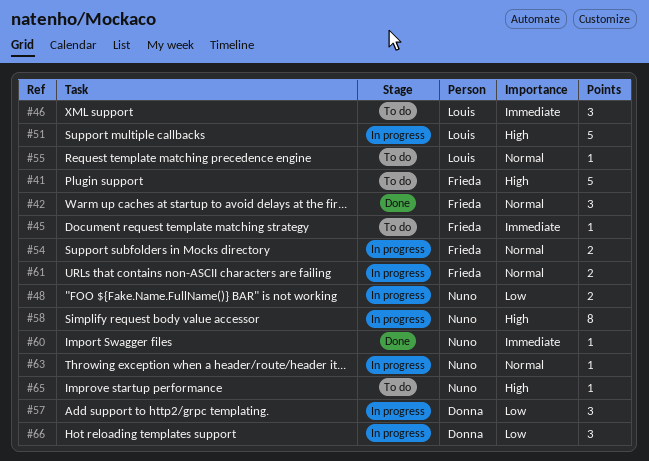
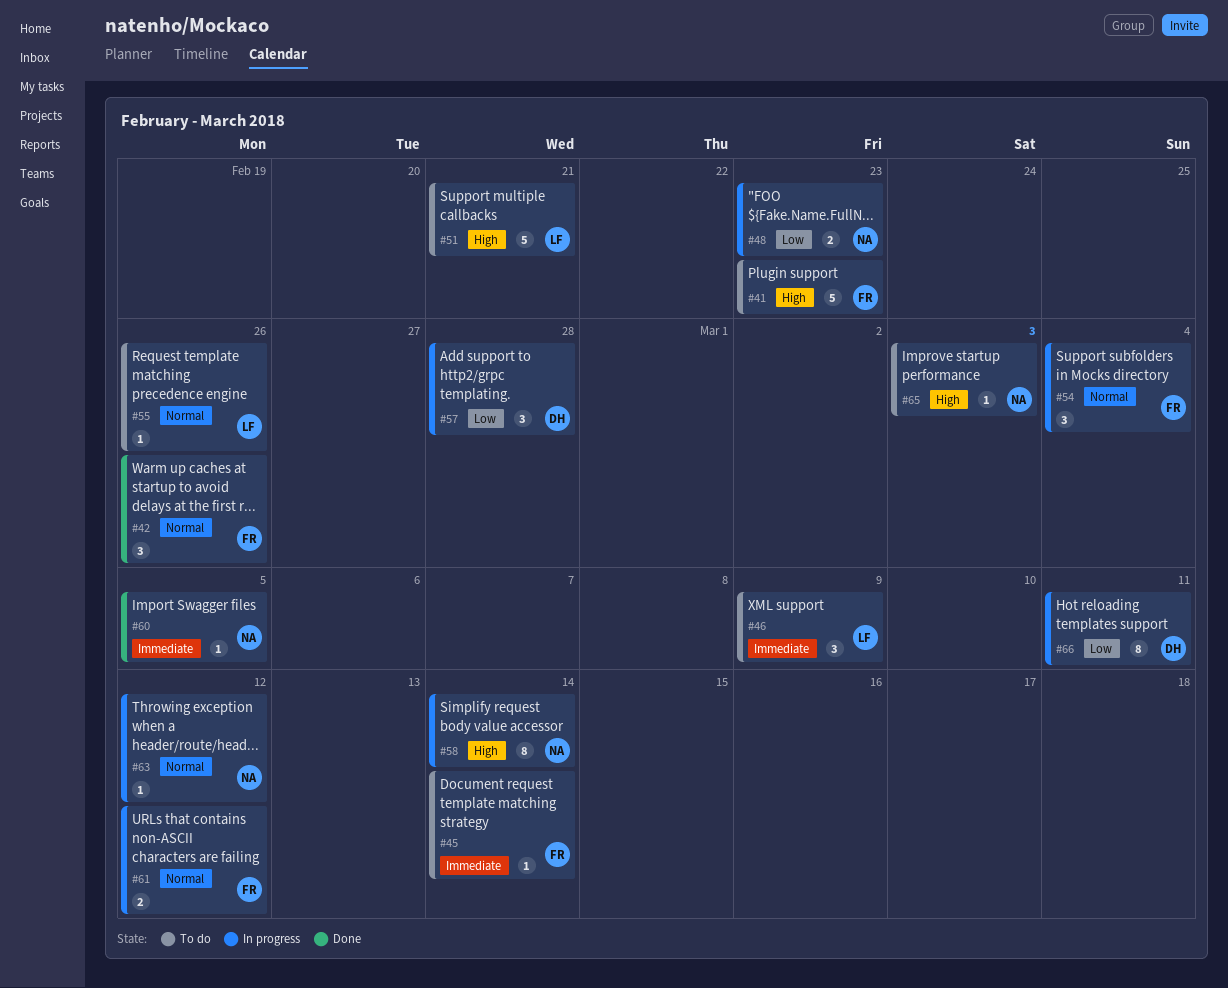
#51, status: In progress -> To do
#54, estimate: 2 -> 3
#66, estimate: 3 -> 8

